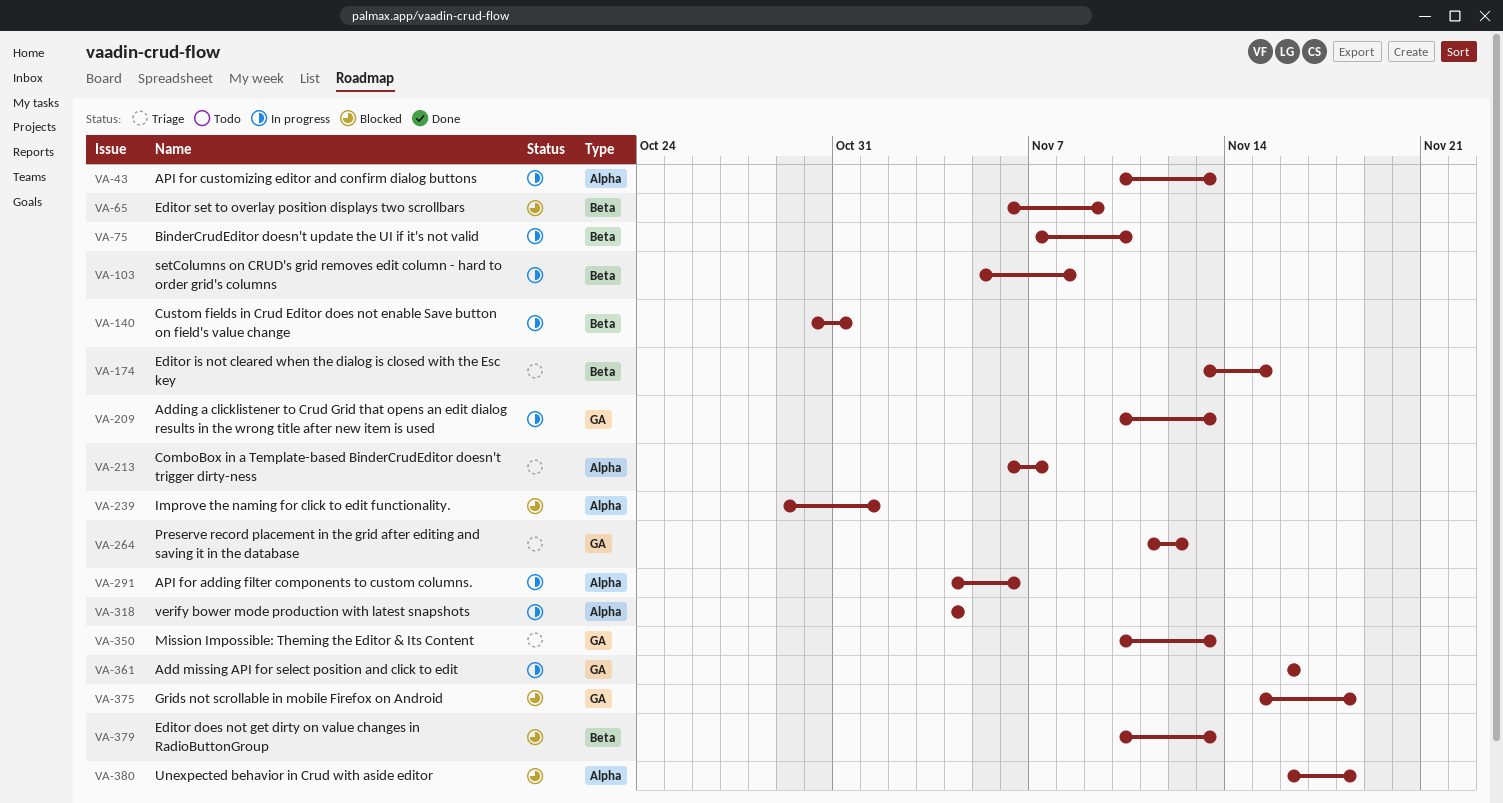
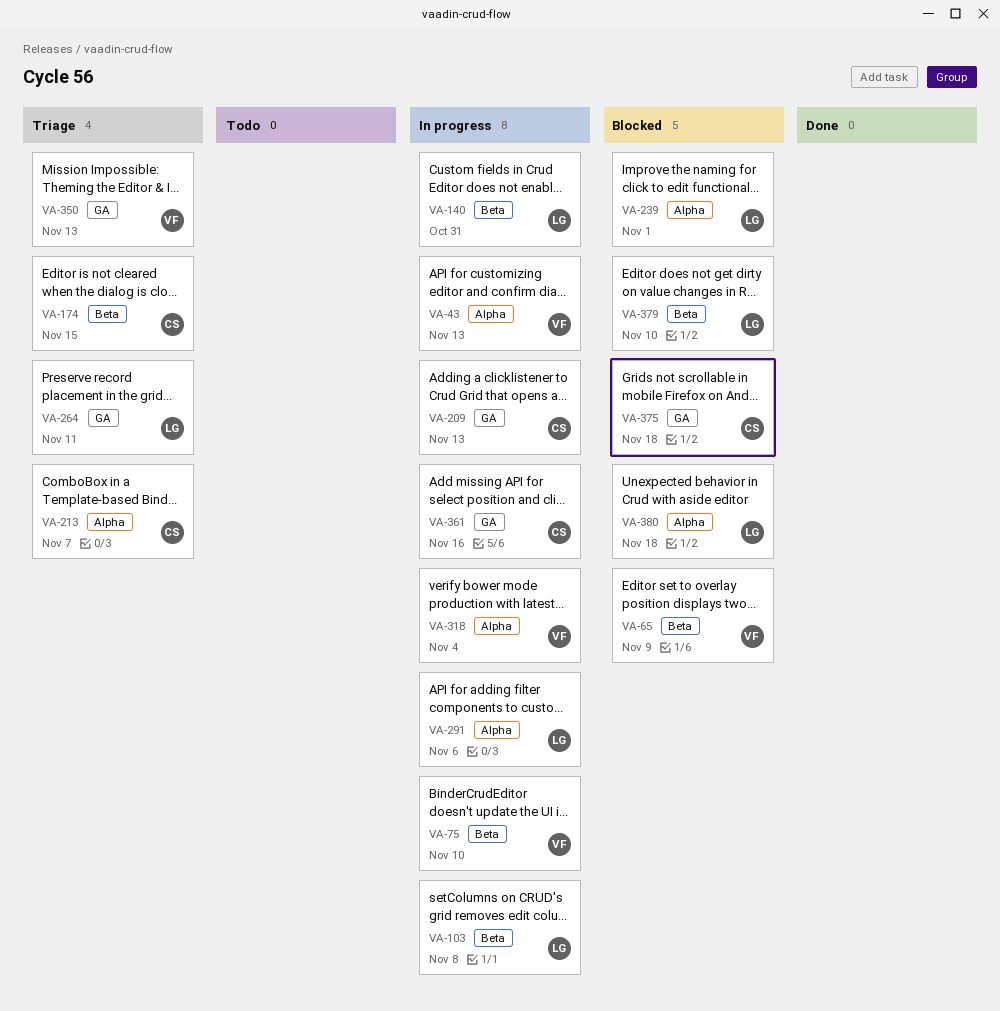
VA-264, due: Nov 12 -> Nov 11
VA-379, due: Nov 13 -> Nov 10

